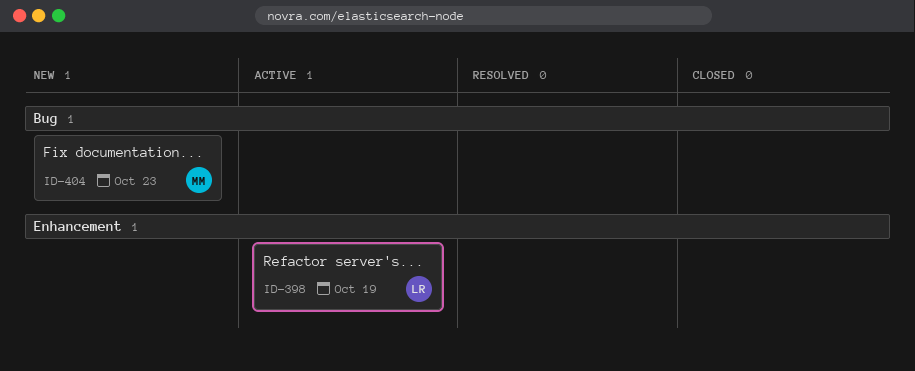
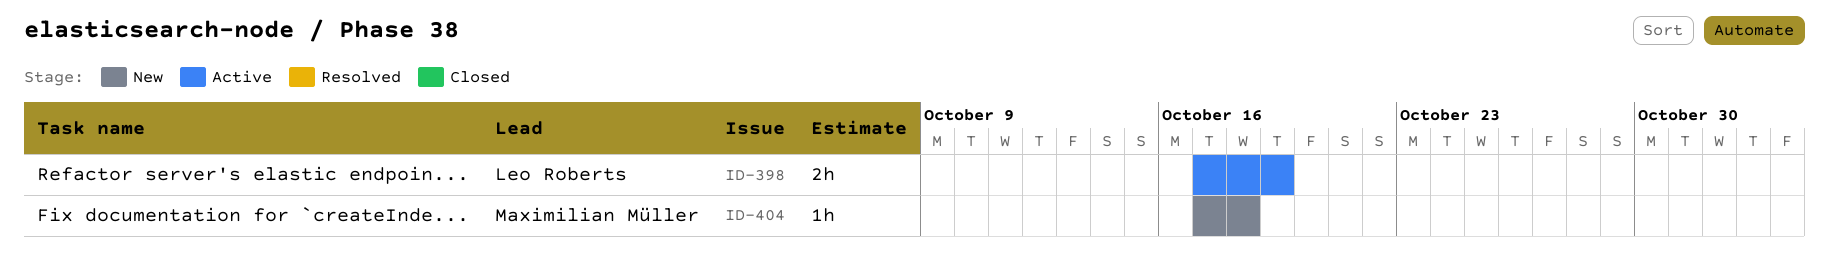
ID-404, due: Oct 23 -> Oct 18

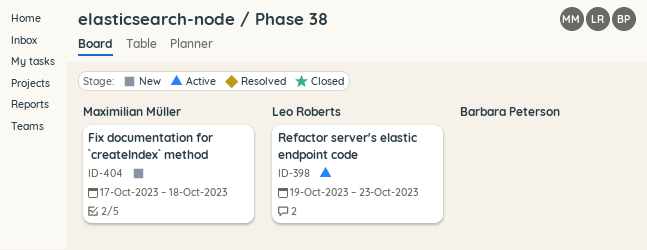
ID-398, start: Oct 17 -> Oct 19
ID-398, due: Oct 19 -> Oct 23

